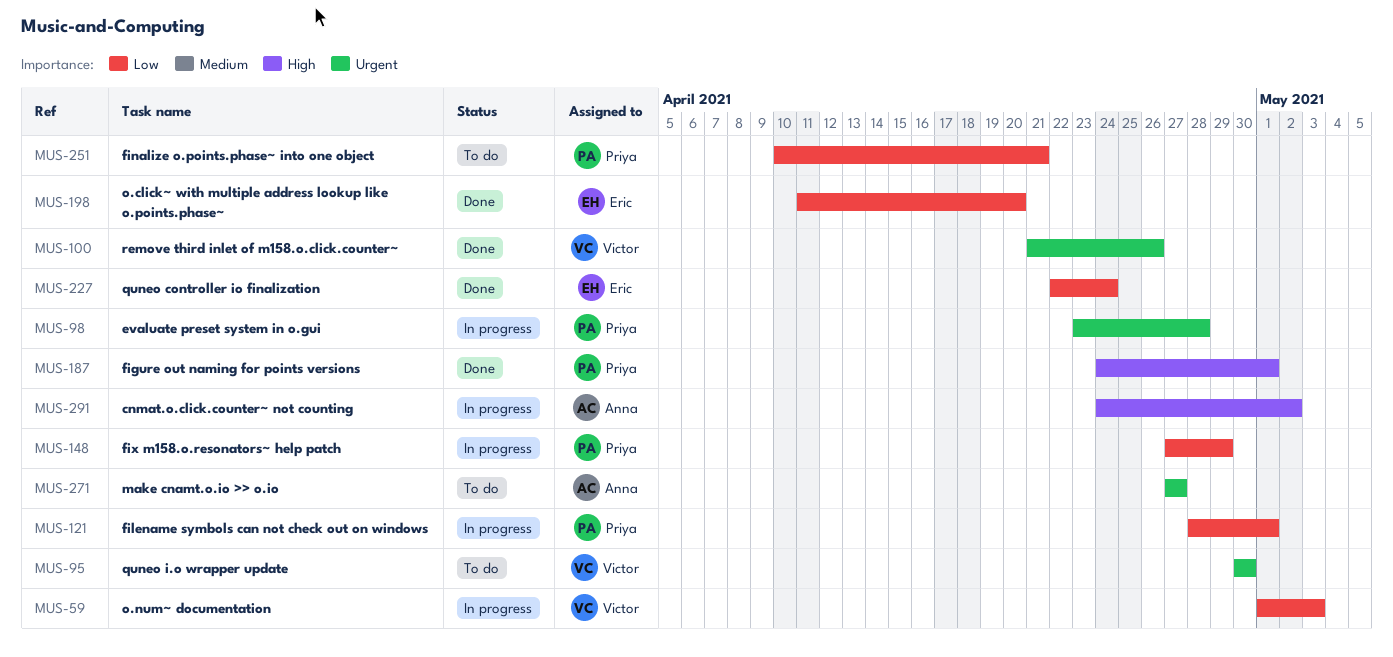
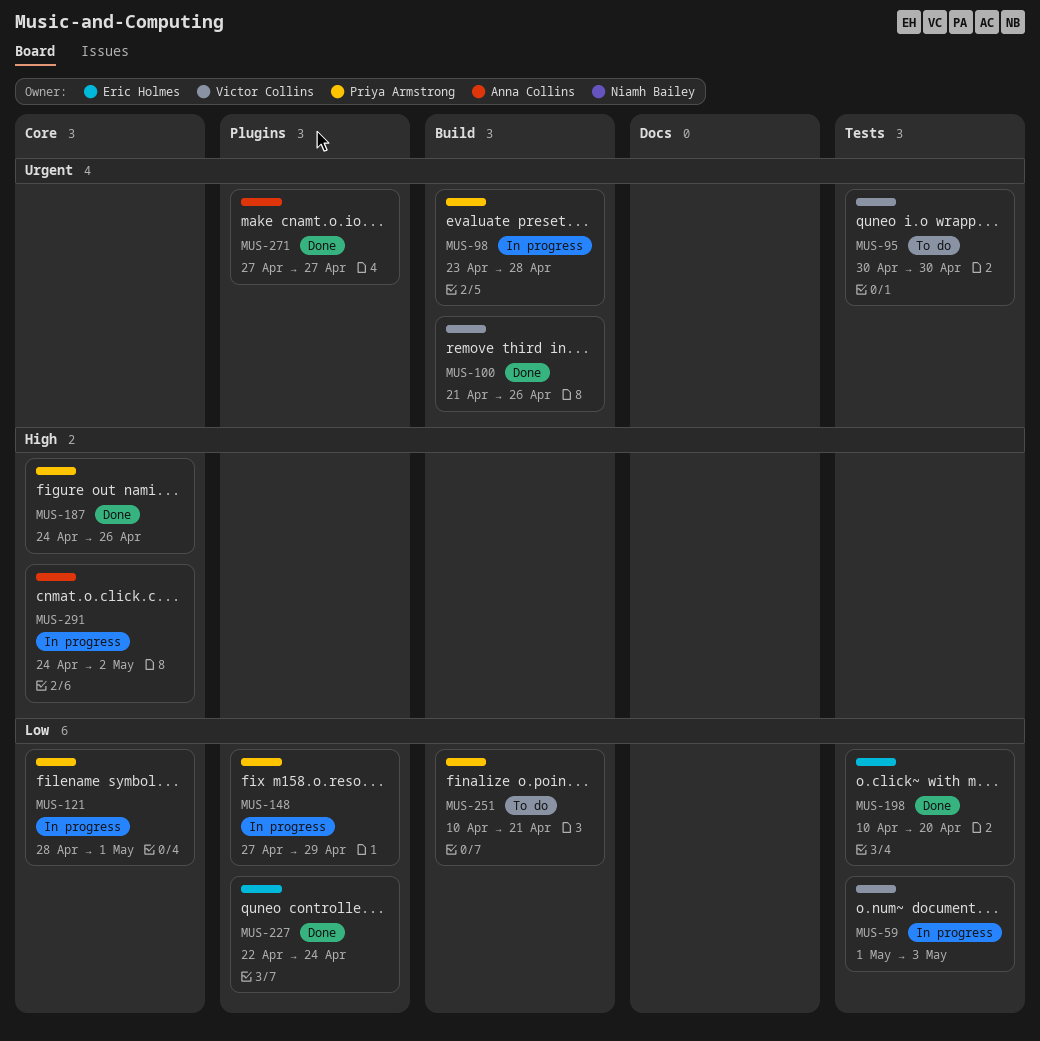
MUS-187, due: May 1 -> Apr 26
MUS-198, start: Apr 11 -> Apr 10
MUS-271, status: To do -> Done

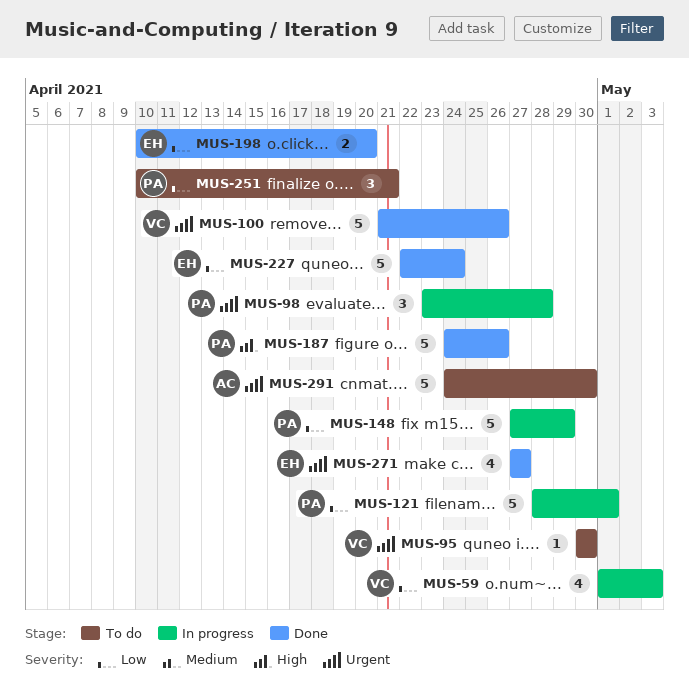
MUS-271, owner: Anna Collins -> Eric Holmes
MUS-291, status: In progress -> To do
MUS-291, priority: High -> Urgent
MUS-291, due: May 2 -> Apr 30

